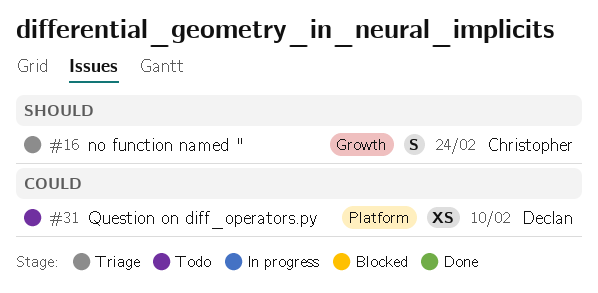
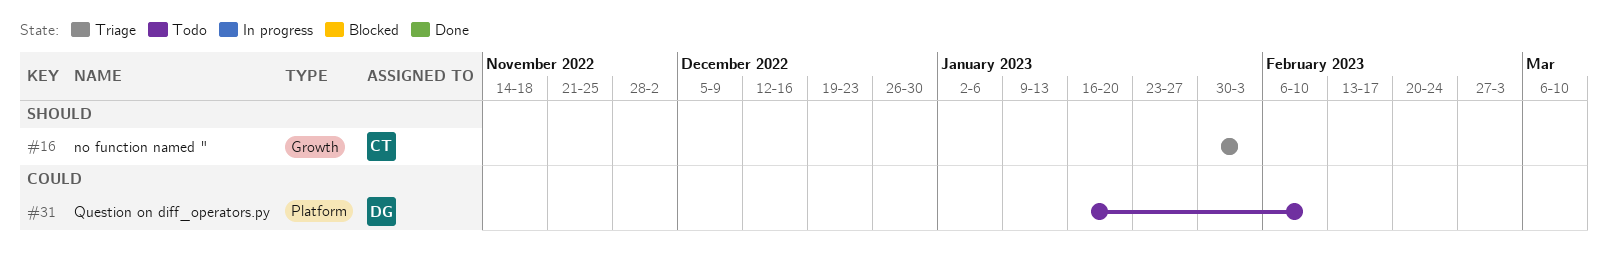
#16, due: Feb 24 -> Feb 3

